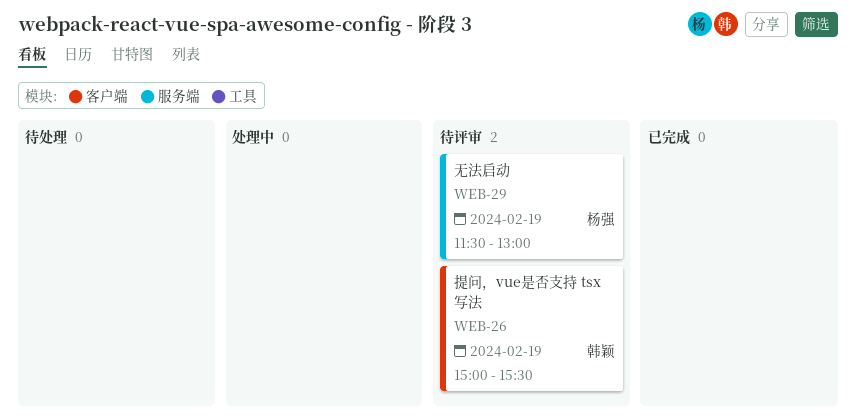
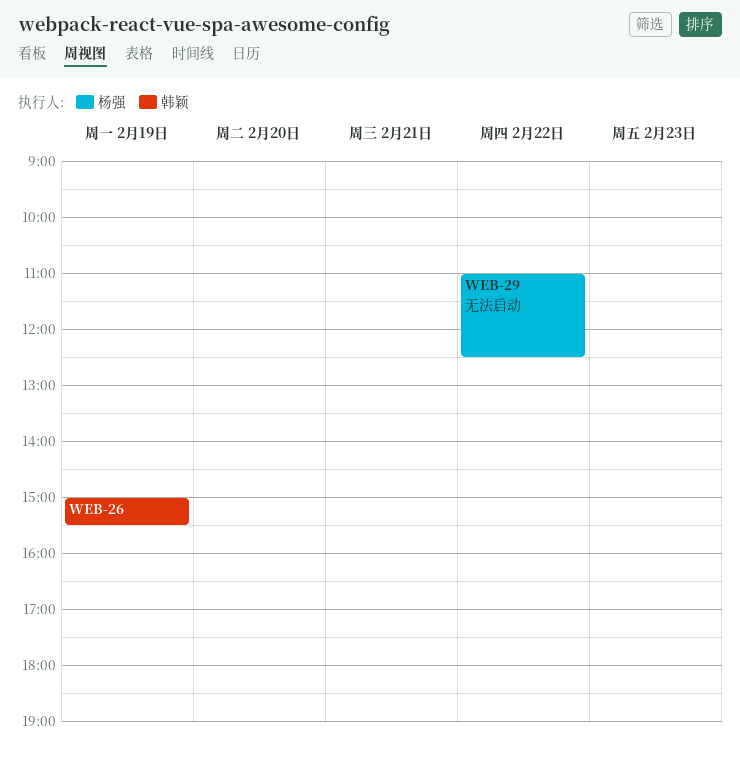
WEB-29, day: Feb 19 -> Feb 22
WEB-29, begins: 11:30 -> 11:00
WEB-29, ends: 13:00 -> 12:30

